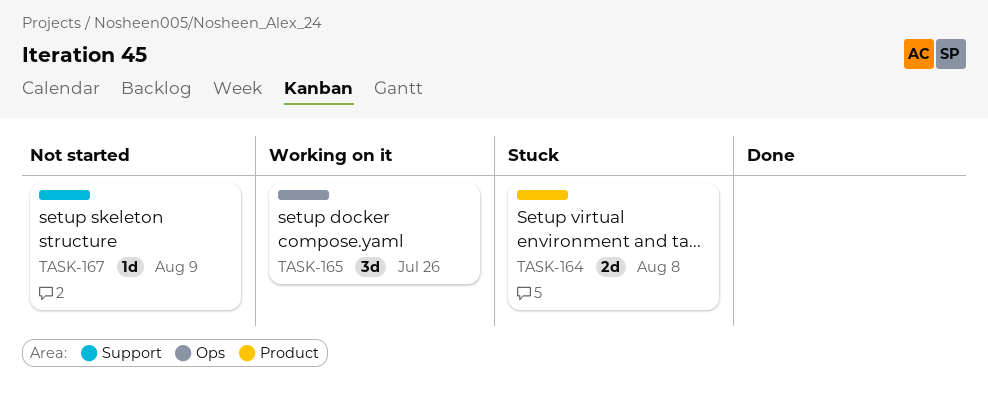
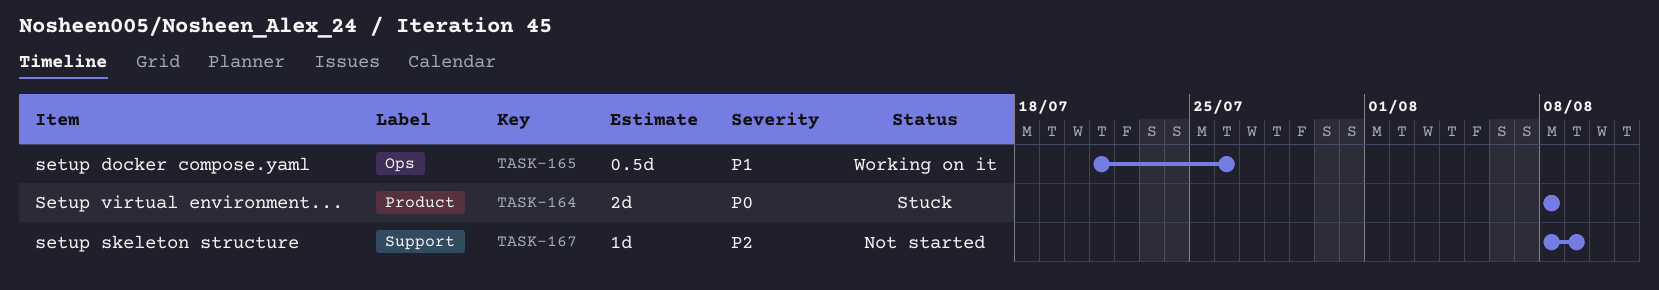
TASK-165, estimate: 3d -> 0.5d

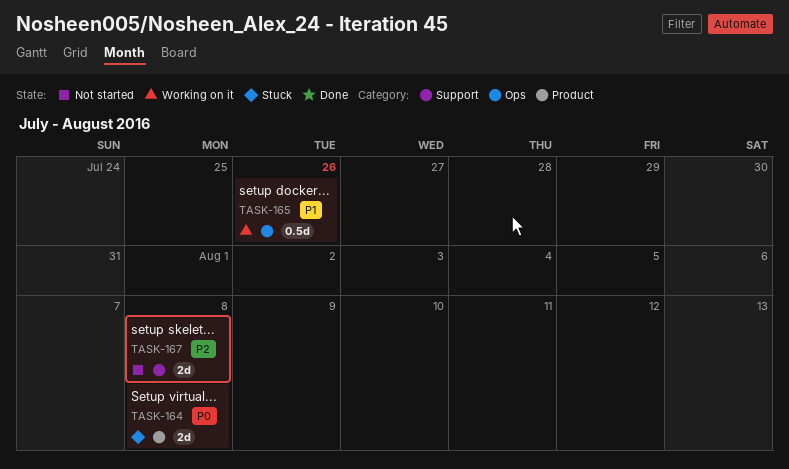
TASK-167, estimate: 1d -> 2d
TASK-167, due: Aug 9 -> Aug 8

